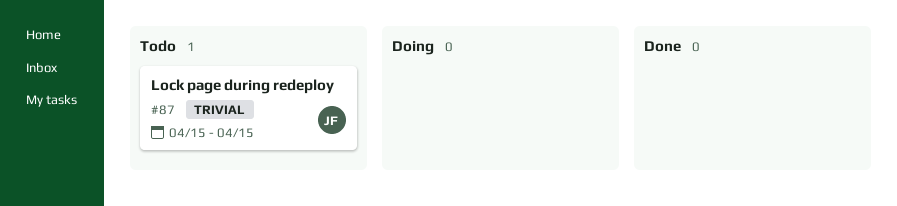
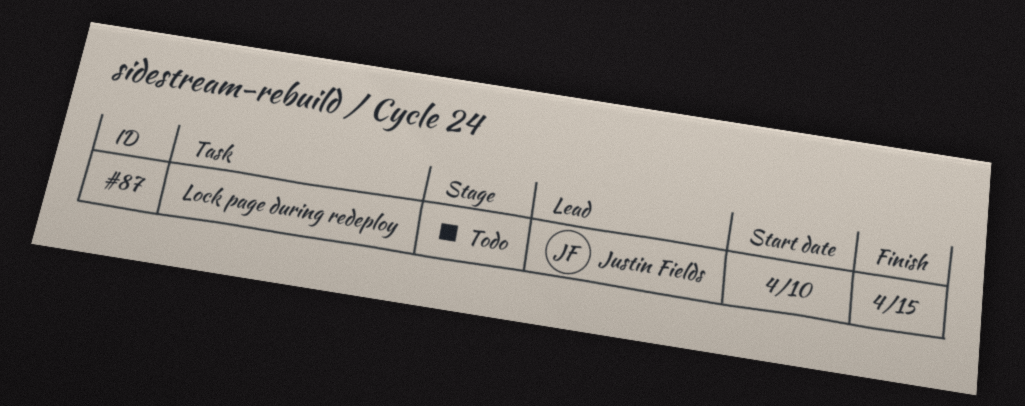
#87, start: Apr 15 -> Apr 10

